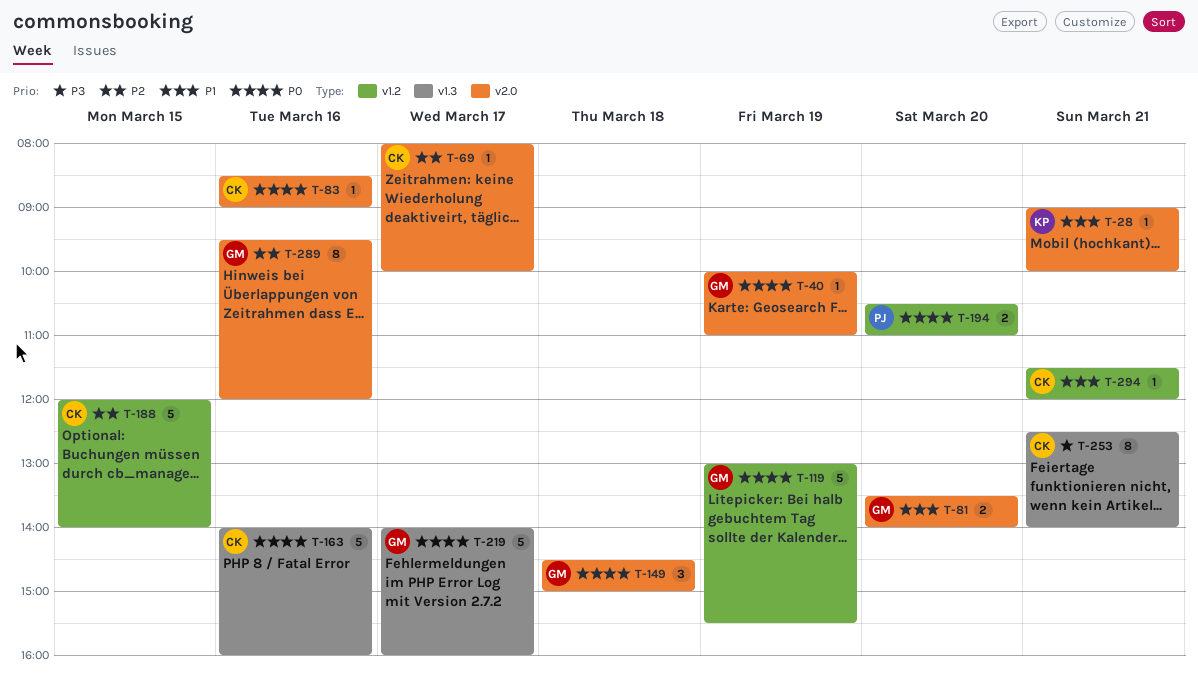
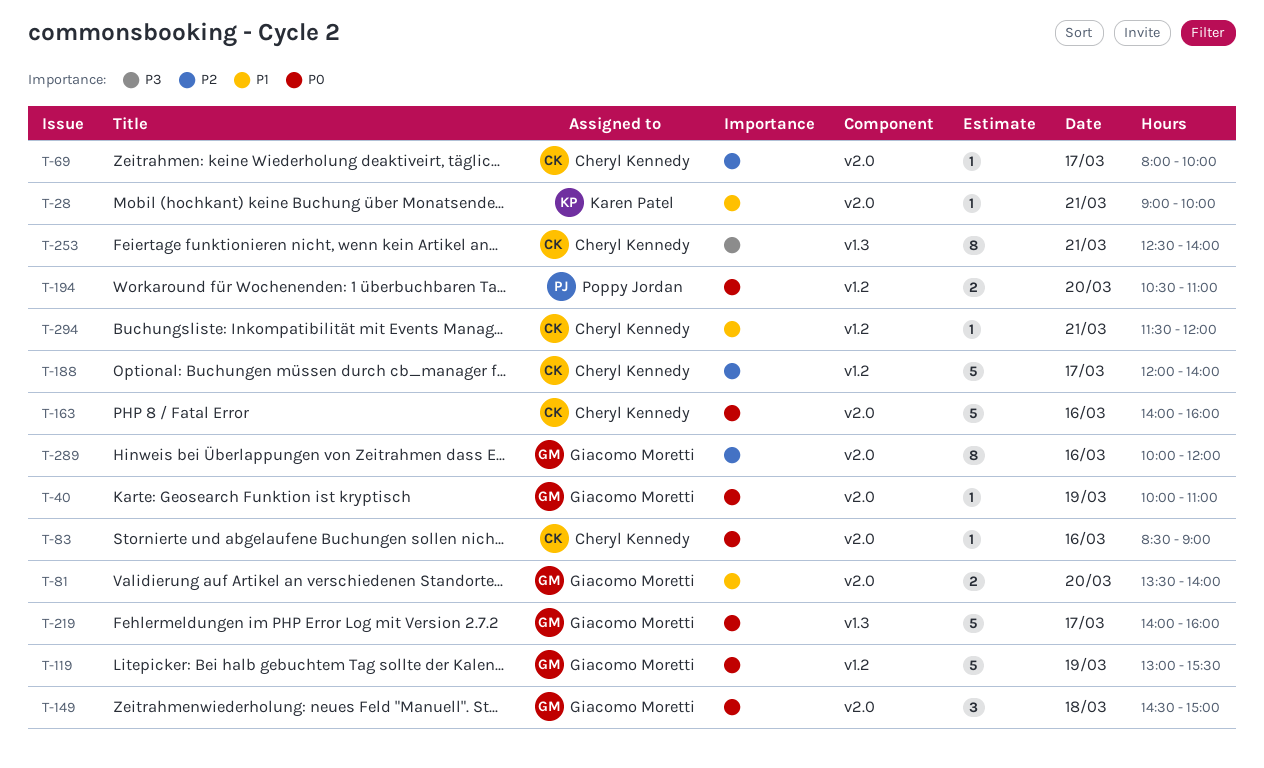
T-163, label: v1.3 -> v2.0
T-188, day: Mar 15 -> Mar 17
T-289, begins: 09:30 -> 10:00

